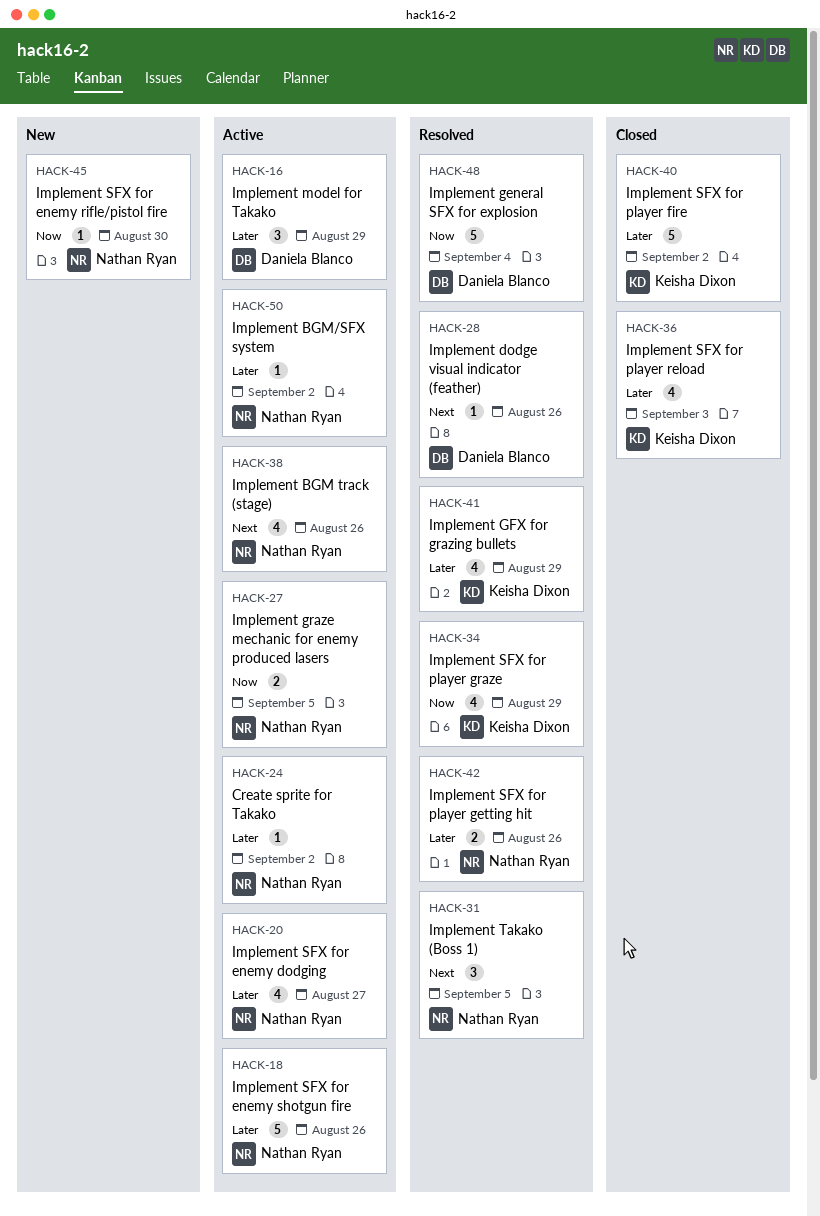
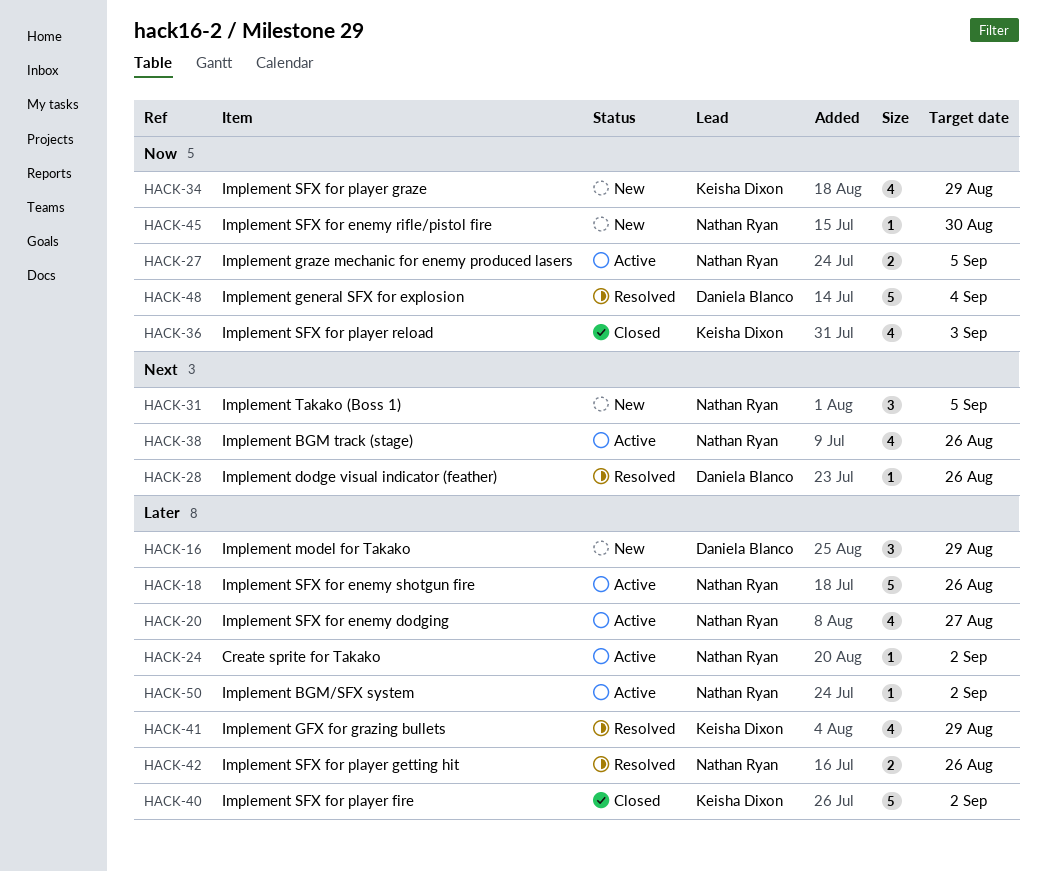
HACK-16, status: Active -> New
HACK-31, status: Resolved -> New
HACK-34, status: Resolved -> New
HACK-36, priority: Later -> Now

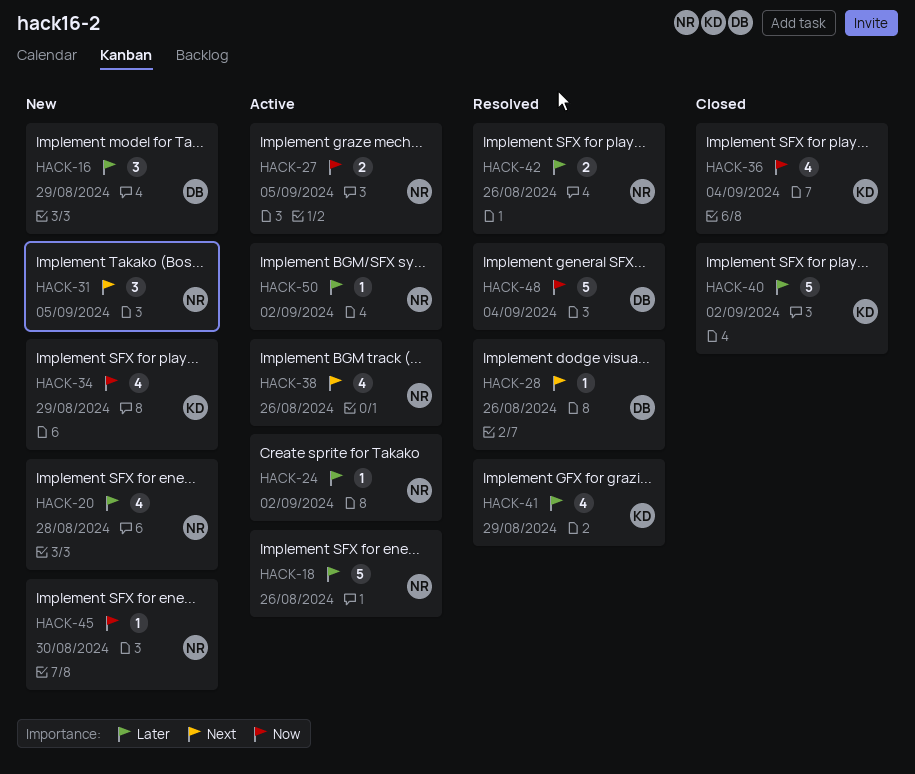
HACK-20, status: Active -> New
HACK-20, due: Aug 27 -> Aug 28
HACK-36, due: Sep 3 -> Sep 4

